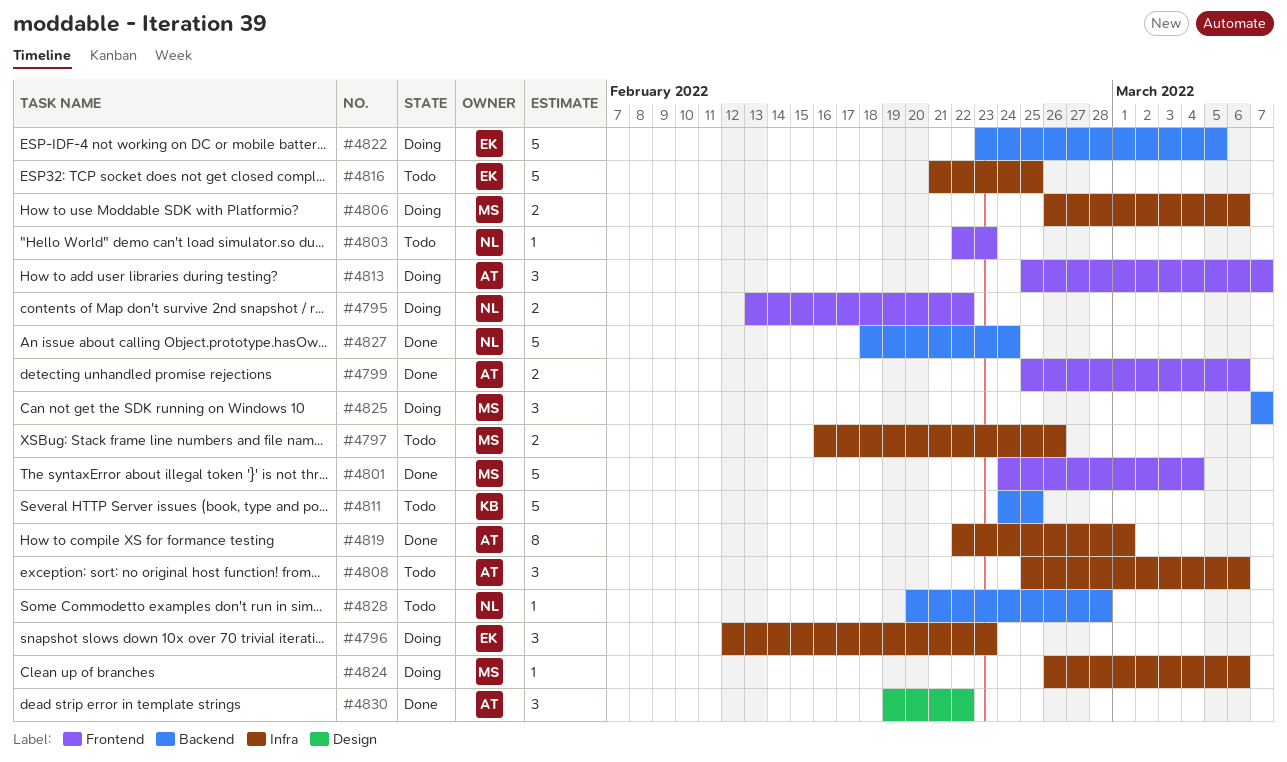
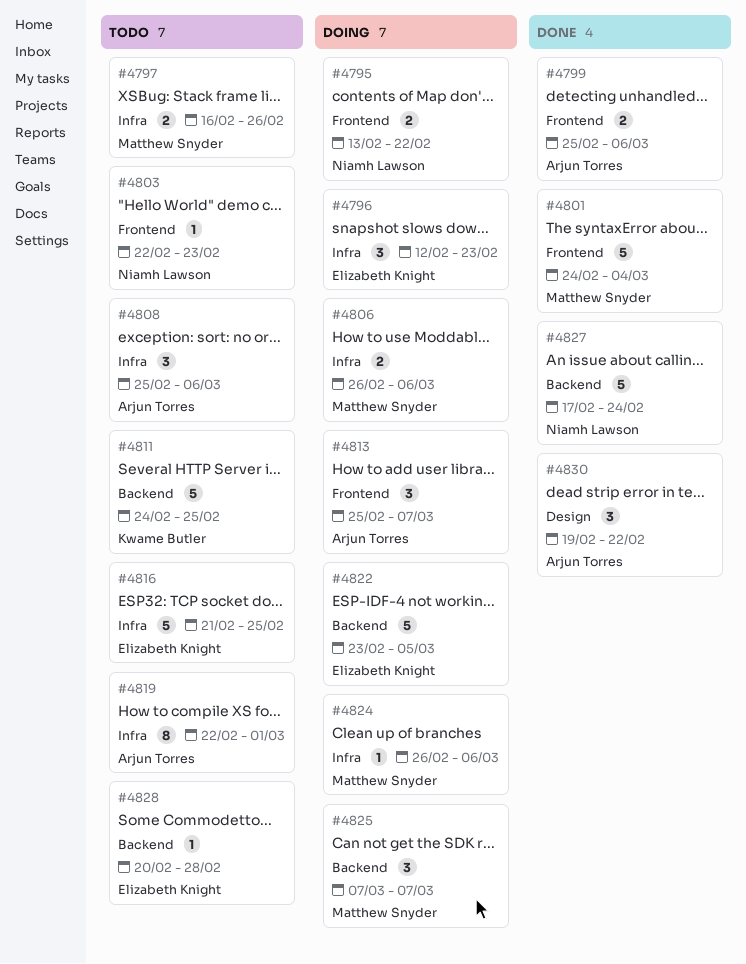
#4819, status: Done -> Todo
#4827, start: Feb 18 -> Feb 17
#4828, owner: Niamh Lawson -> Elizabeth Knight

